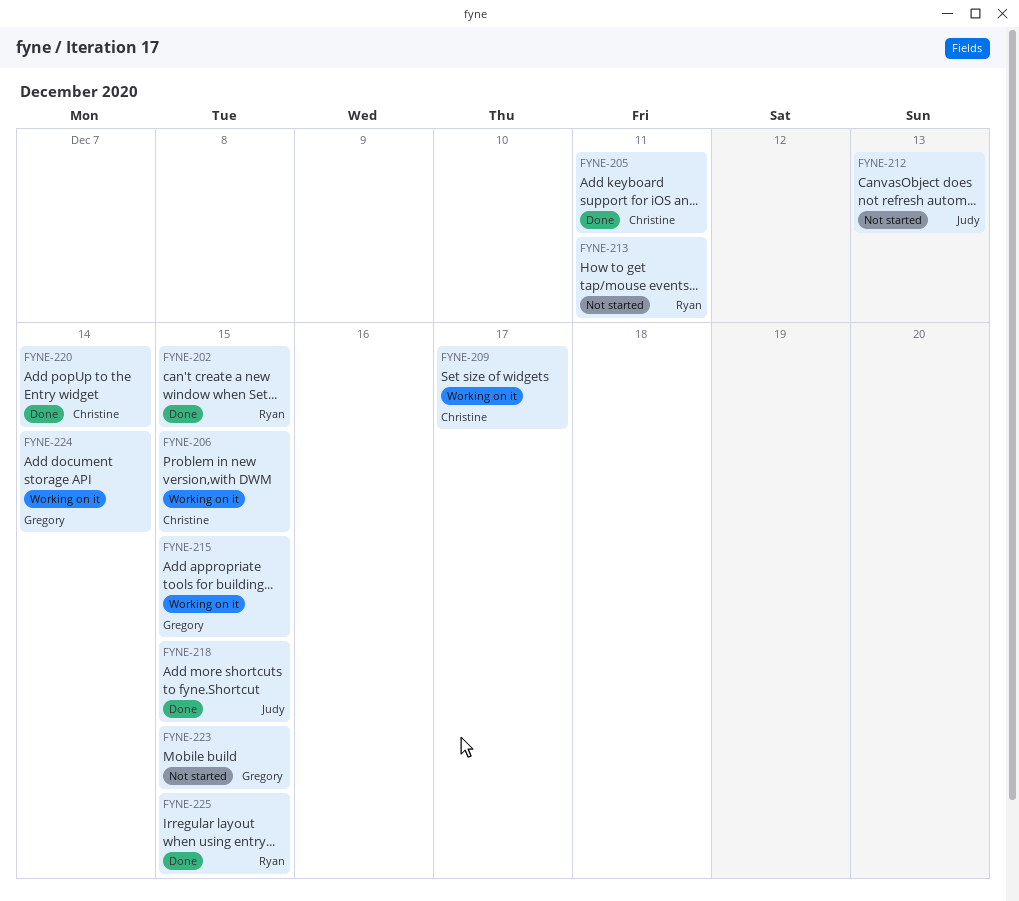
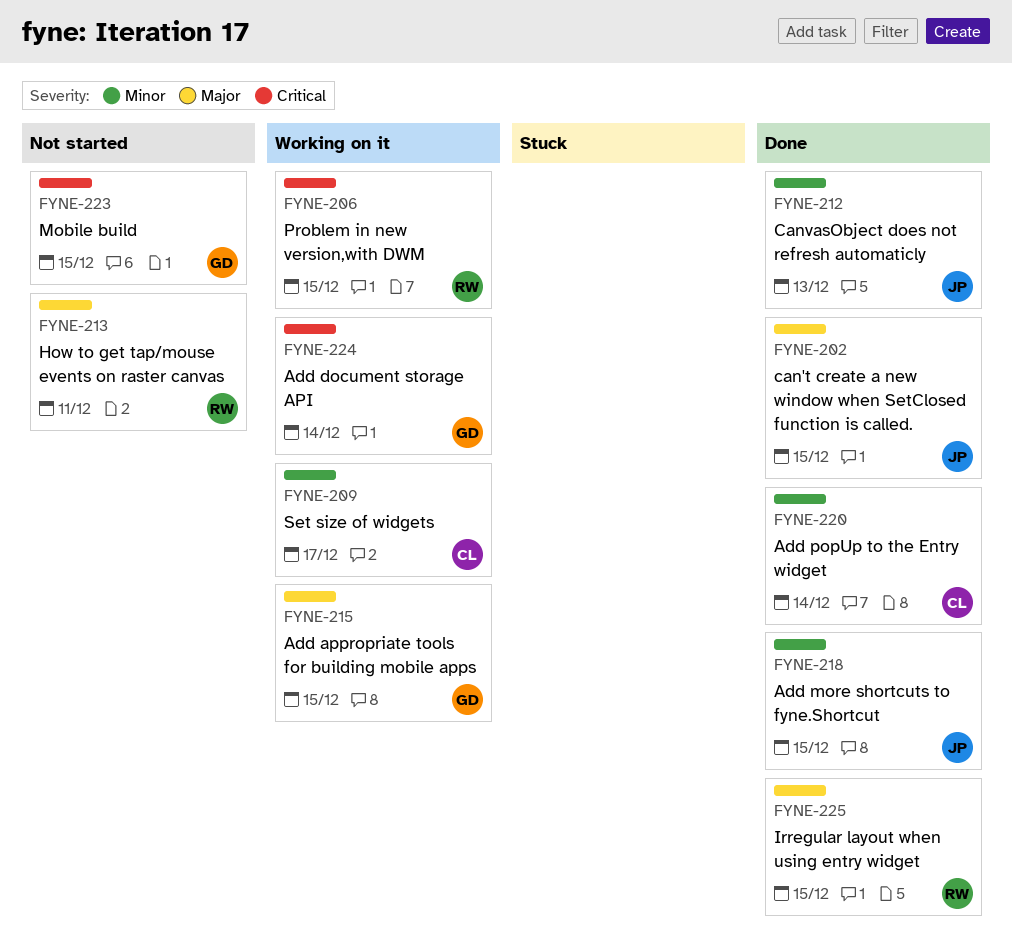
FYNE-202, owner: Ryan -> Judy
FYNE-205: present -> none
FYNE-206, owner: Christine -> Ryan
FYNE-212, status: Not started -> Done

